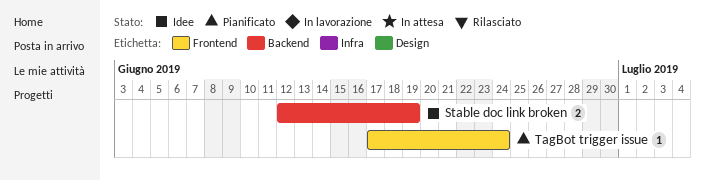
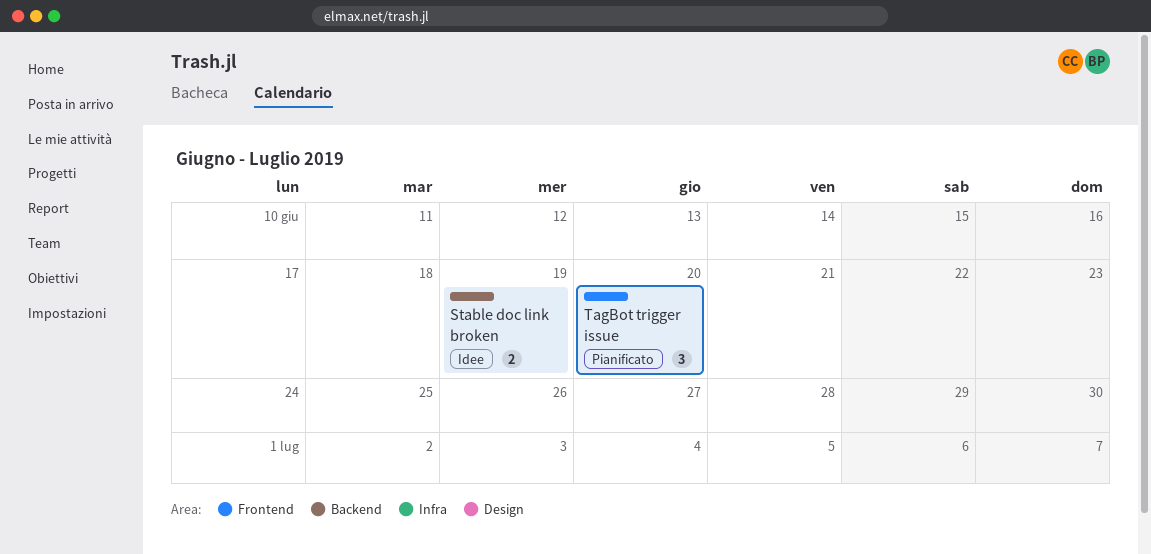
TagBot trigger issue, estimate: 1 -> 3
TagBot trigger issue, due: Jun 24 -> Jun 20

